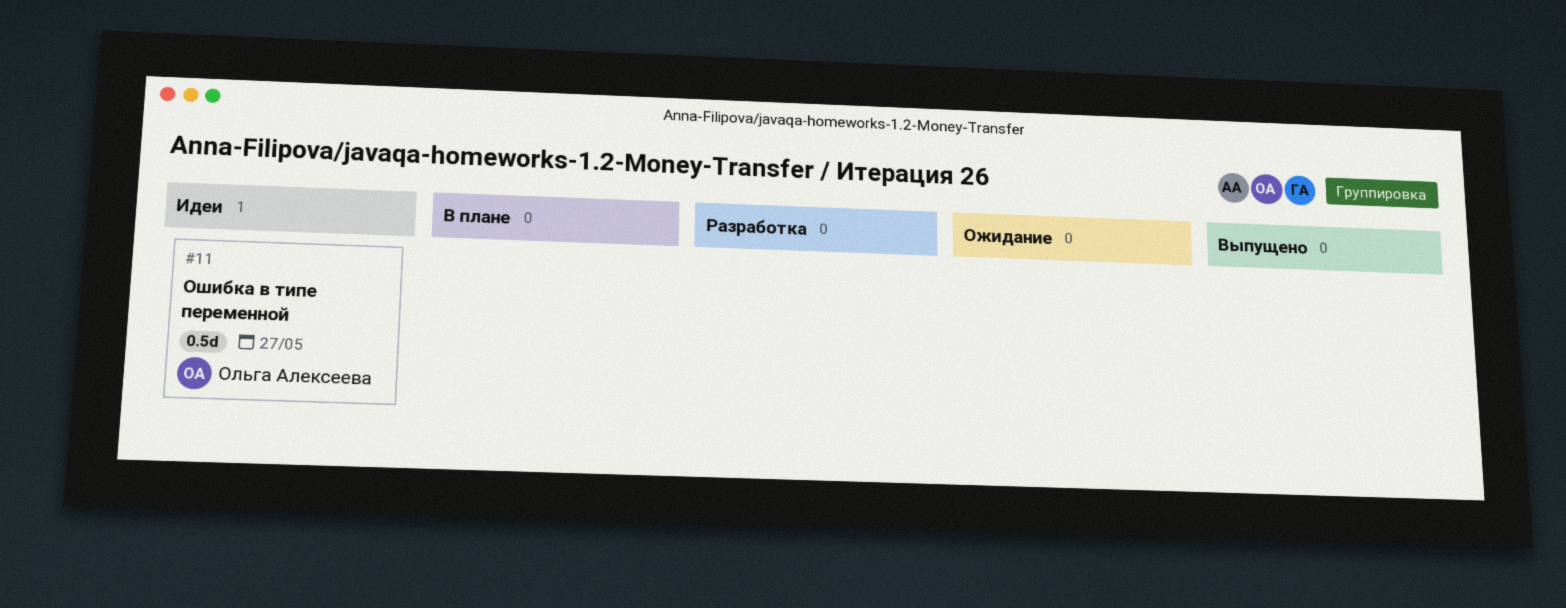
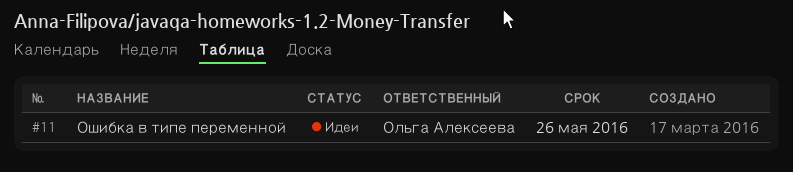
#11, due: May 27 -> May 26

